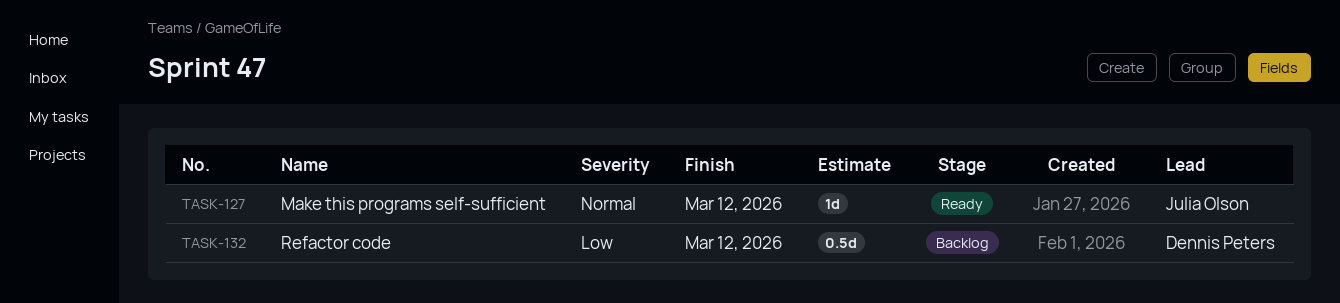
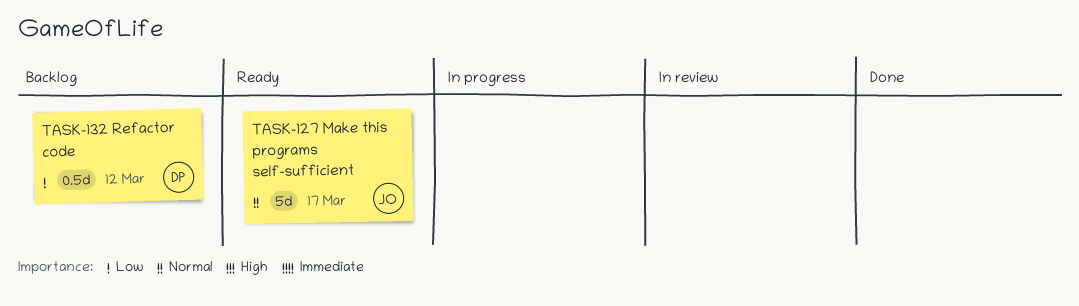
TASK-127, estimate: 1d -> 5d
TASK-127, due: Mar 12 -> Mar 17

